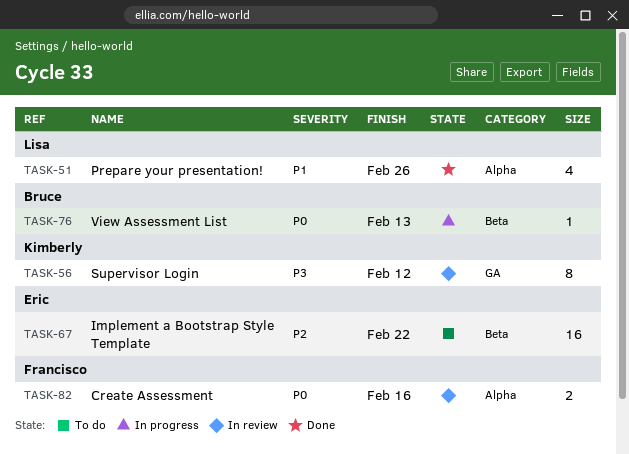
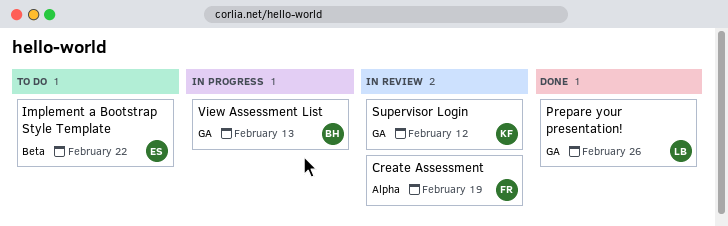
Create Assessment, due: Feb 16 -> Feb 19
Prepare your presentation!, label: Alpha -> GA
View Assessment List, label: Beta -> GA

